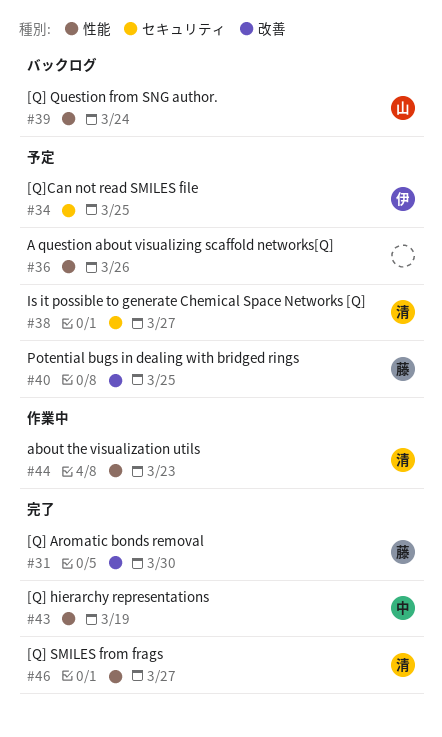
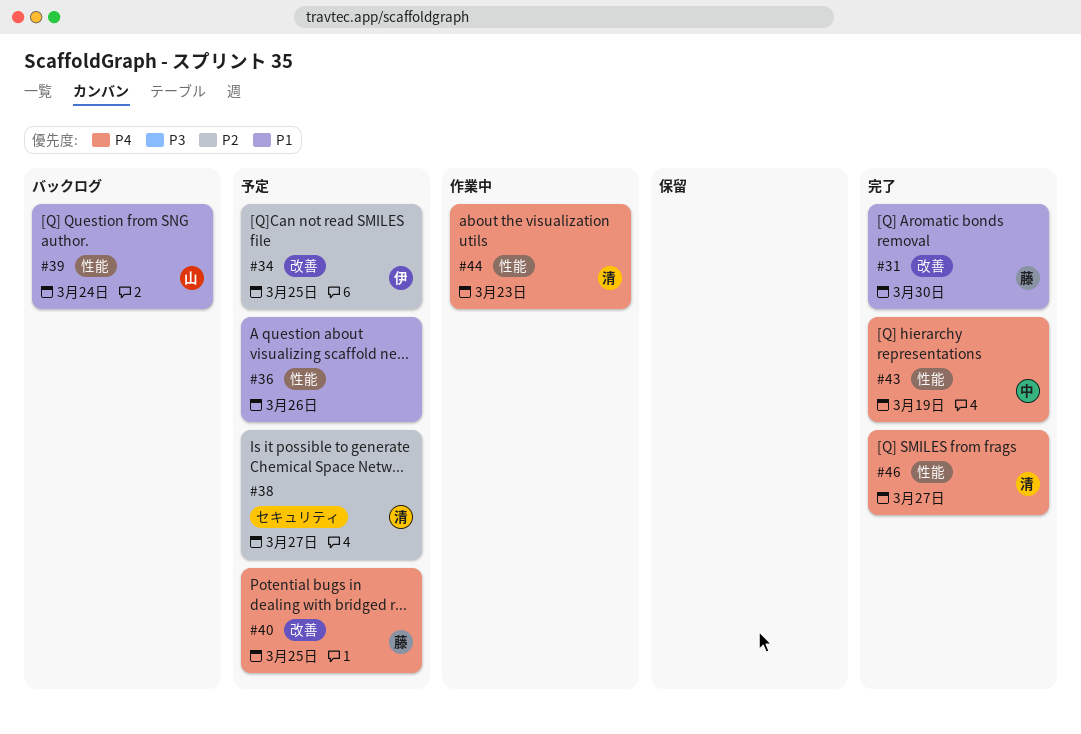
#34, label: セキュリティ -> 改善

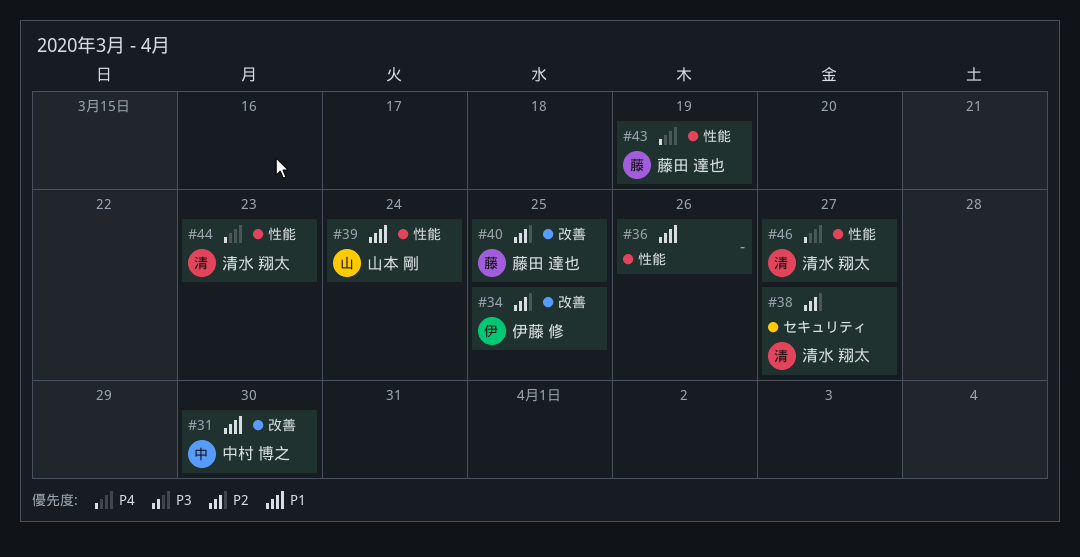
#31, owner: 藤田 達也 -> 中村 博之
#40, priority: P4 -> P2
#43, owner: 中村 博之 -> 藤田 達也

